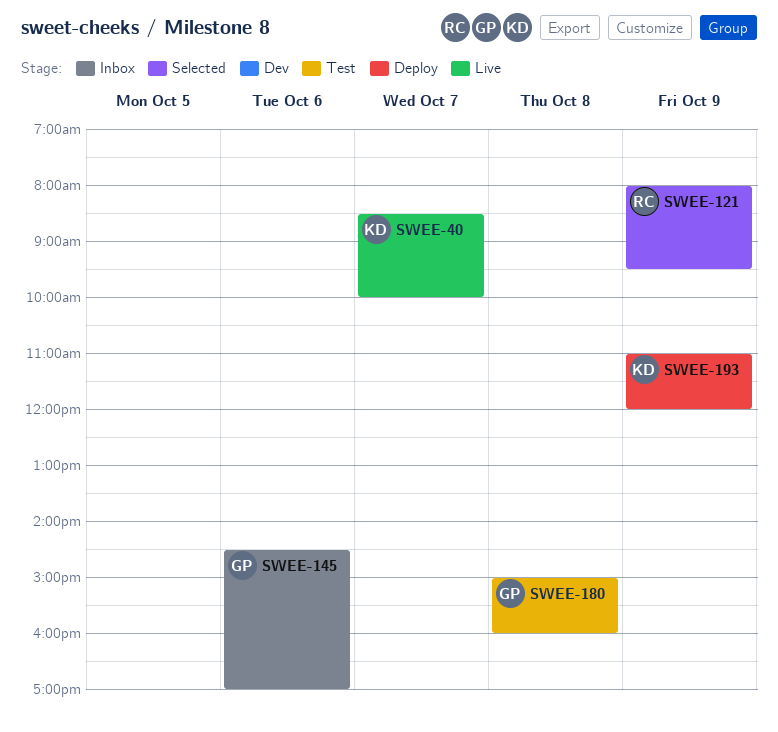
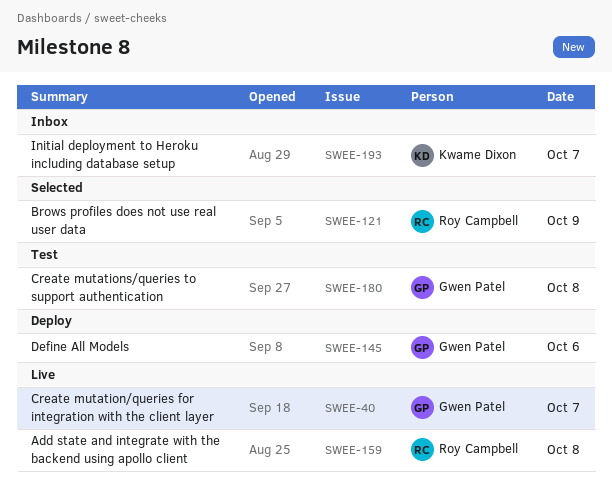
SWEE-40, owner: Kwame Dixon -> Gwen Patel
SWEE-145, status: Inbox -> Deploy
SWEE-159: none -> present
SWEE-193, status: Deploy -> Inbox
SWEE-193, day: Oct 9 -> Oct 7

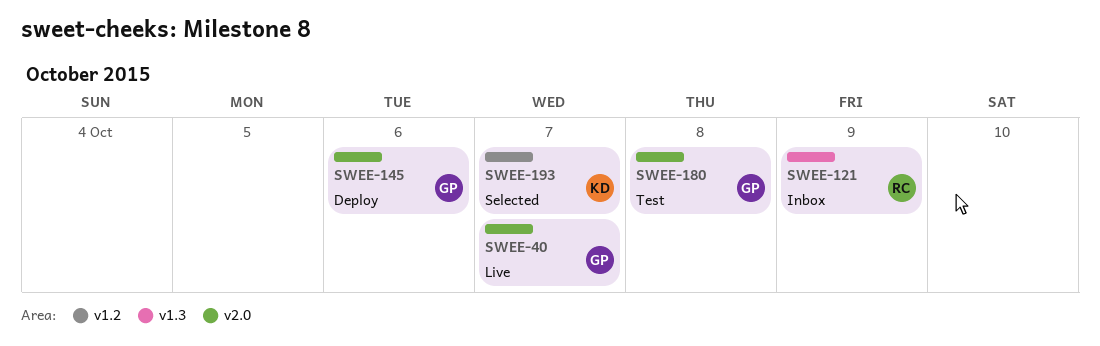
SWEE-121, status: Selected -> Inbox
SWEE-159: present -> none
SWEE-193, status: Inbox -> Selected

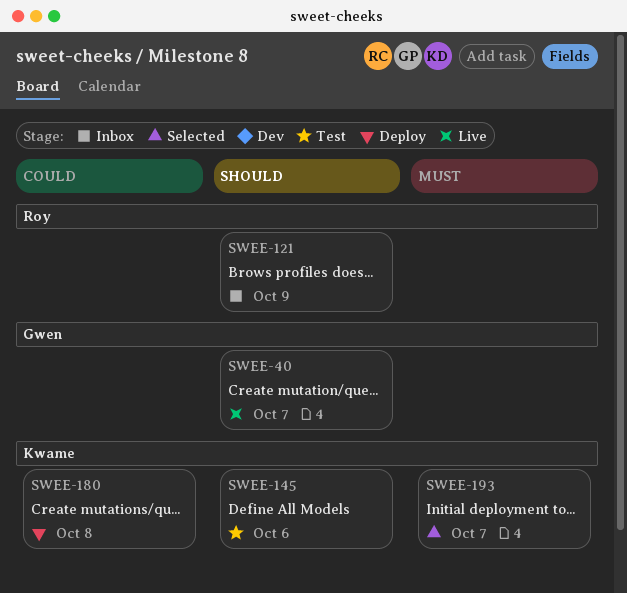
SWEE-145, status: Deploy -> Test
SWEE-145, owner: Gwen -> Kwame
SWEE-180, status: Test -> Deploy
SWEE-180, owner: Gwen -> Kwame

